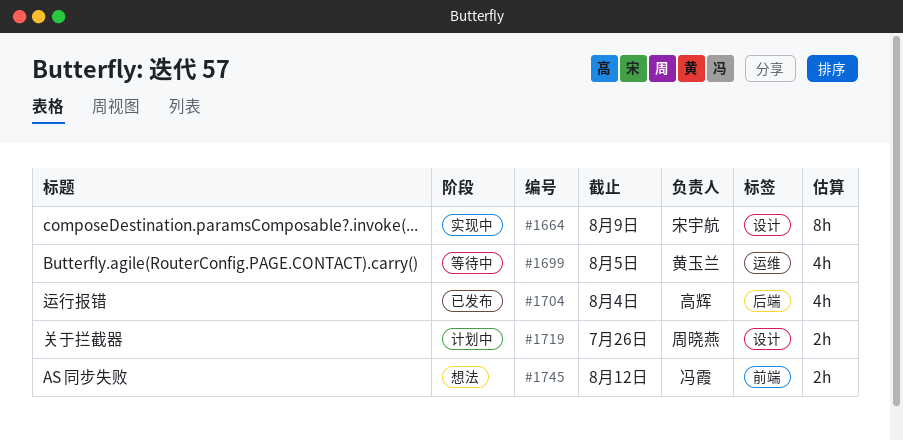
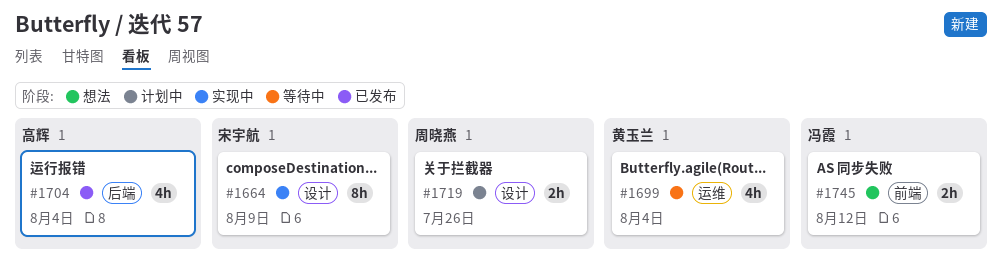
#1699, due: Aug 5 -> Aug 4

